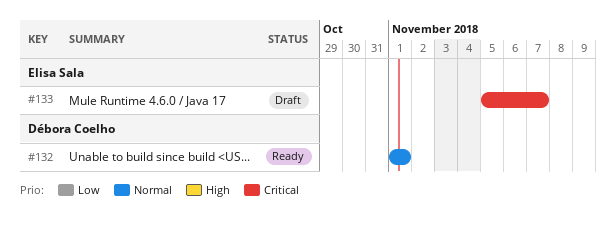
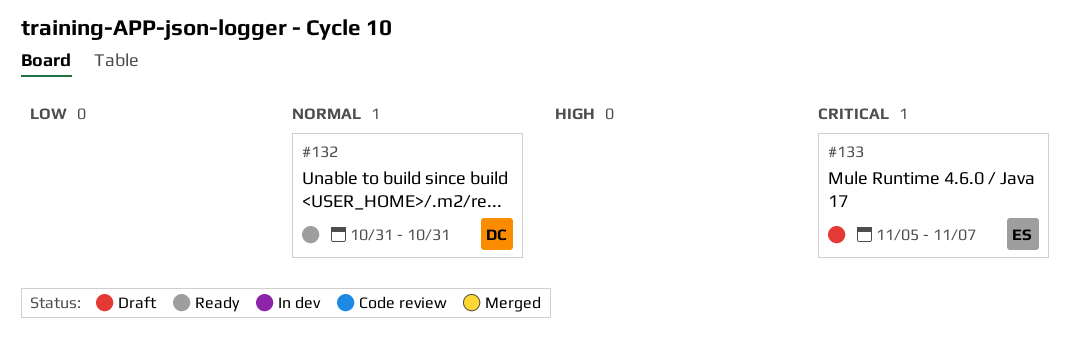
#132, start: Nov 1 -> Oct 31
#132, due: Nov 1 -> Oct 31

